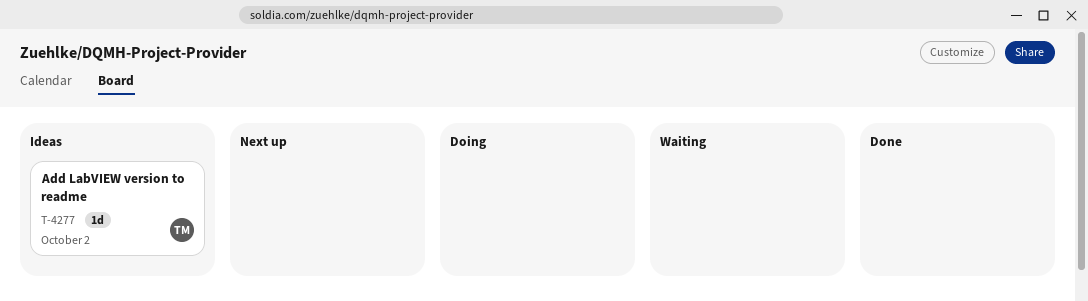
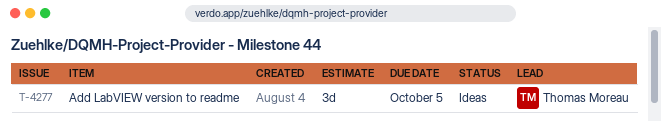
T-4277, estimate: 1d -> 3d
T-4277, due: Oct 2 -> Oct 5

